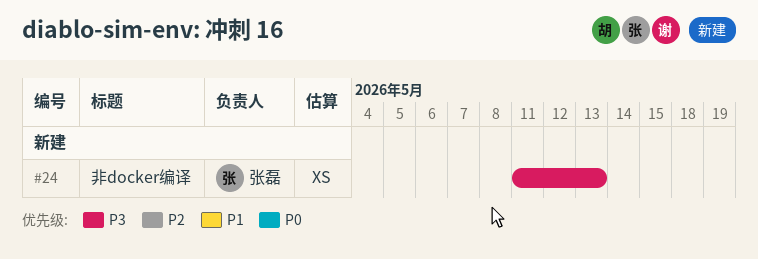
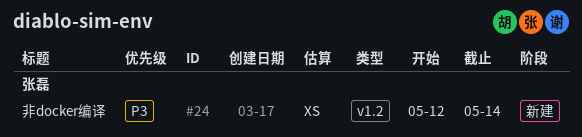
#24, start: May 11 -> May 12
#24, due: May 13 -> May 14

